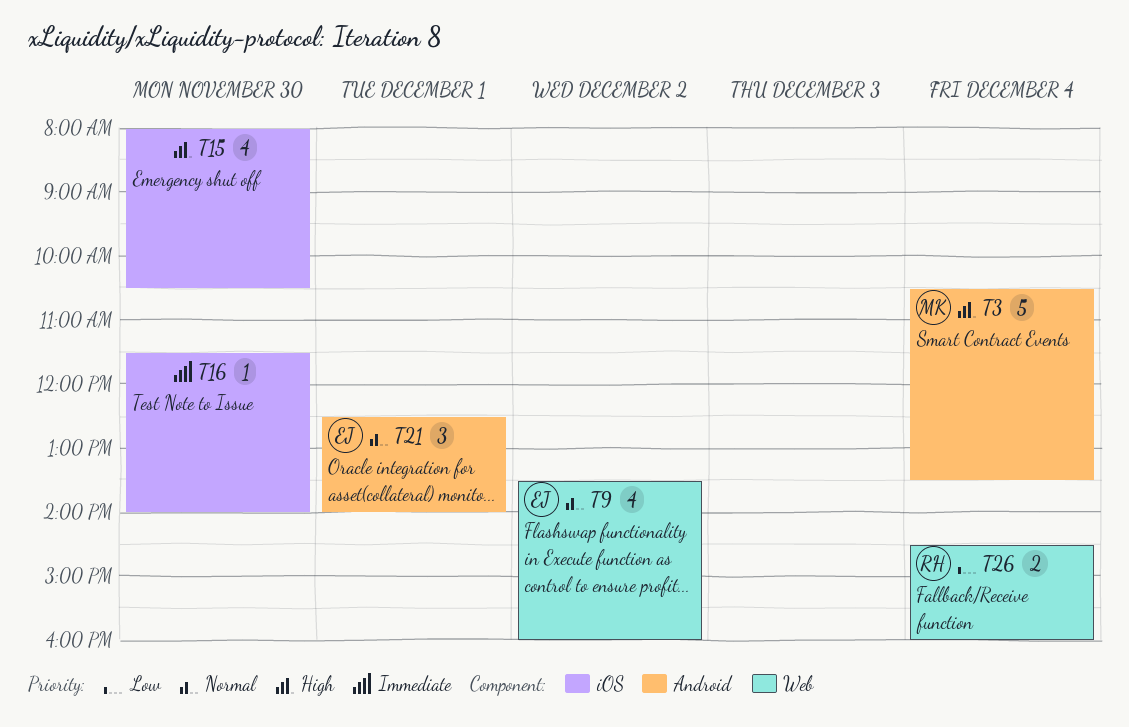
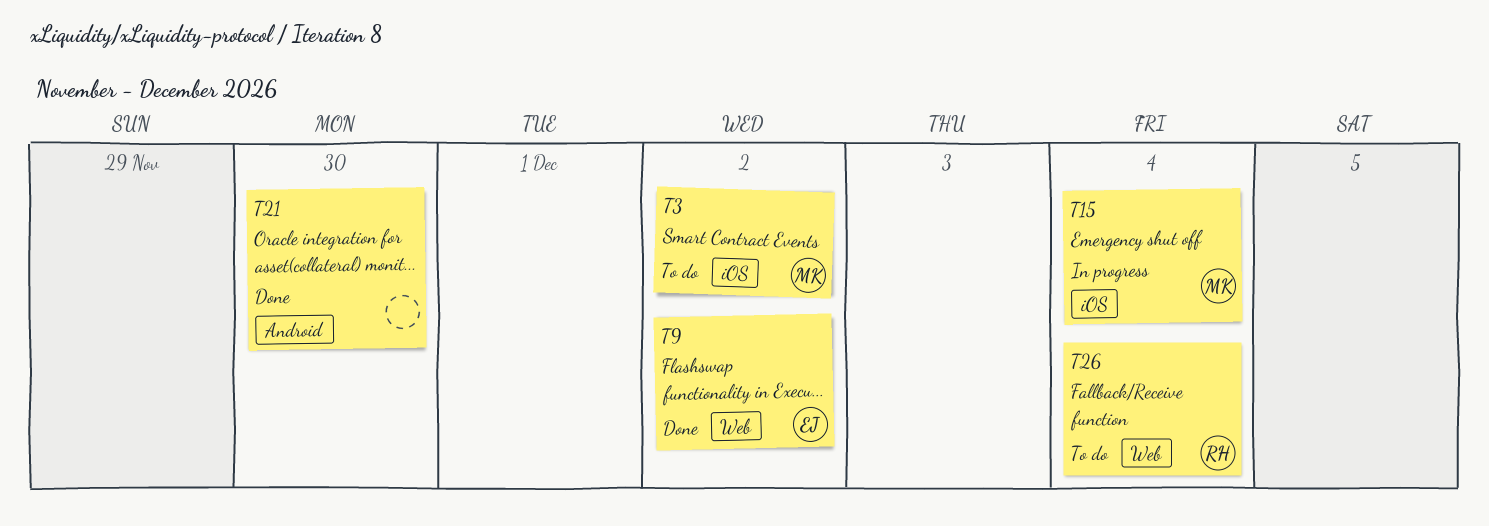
T3, label: Android -> iOS
T3, day: Dec 4 -> Dec 2
T15, owner: none -> MK
T15, day: Nov 30 -> Dec 4
T16: present -> none
T21, owner: EJ -> none
T21, day: Dec 1 -> Nov 30

